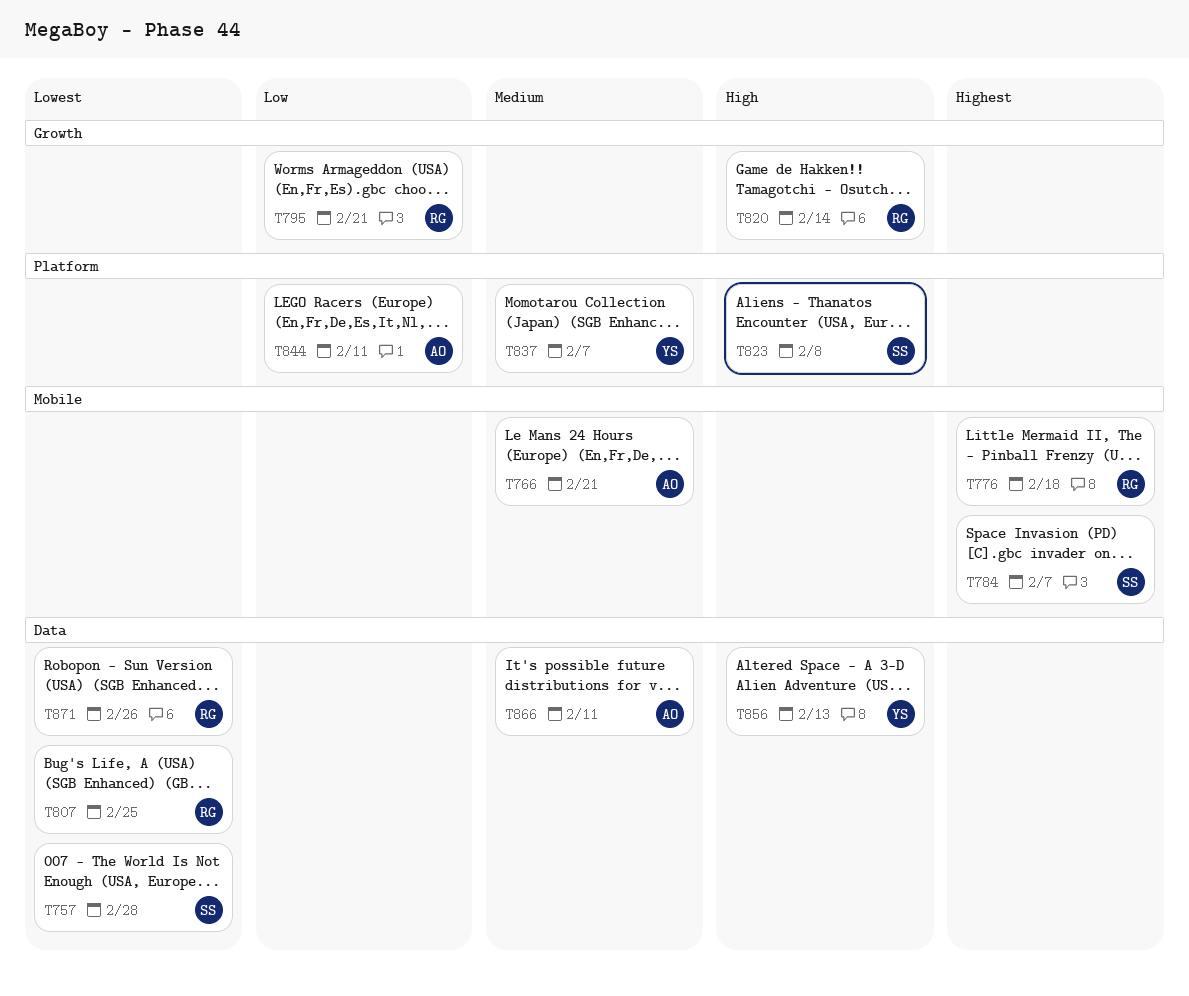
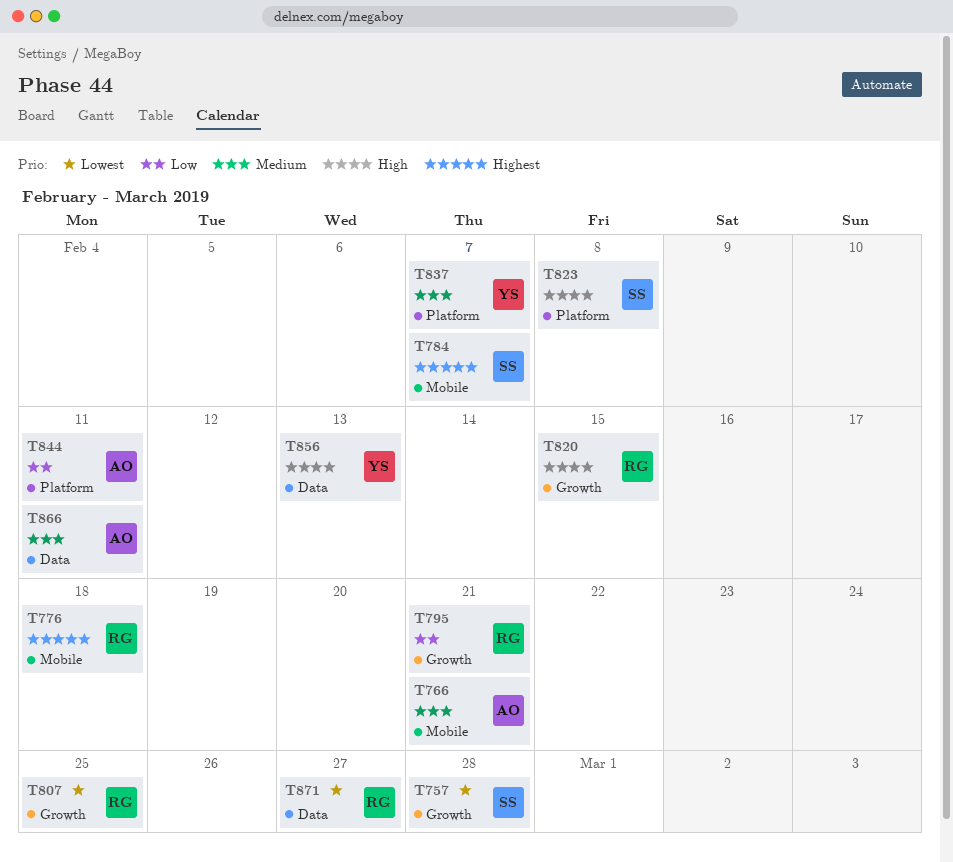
T757, label: Data -> Growth
T807, label: Data -> Growth
T820, due: Feb 14 -> Feb 15
T871, due: Feb 26 -> Feb 27

